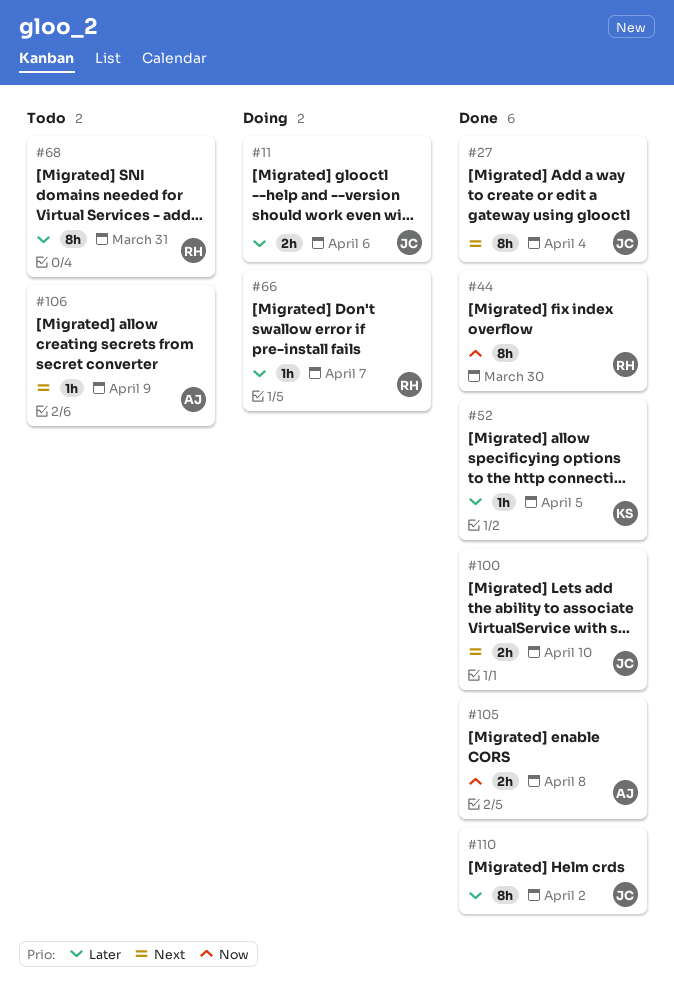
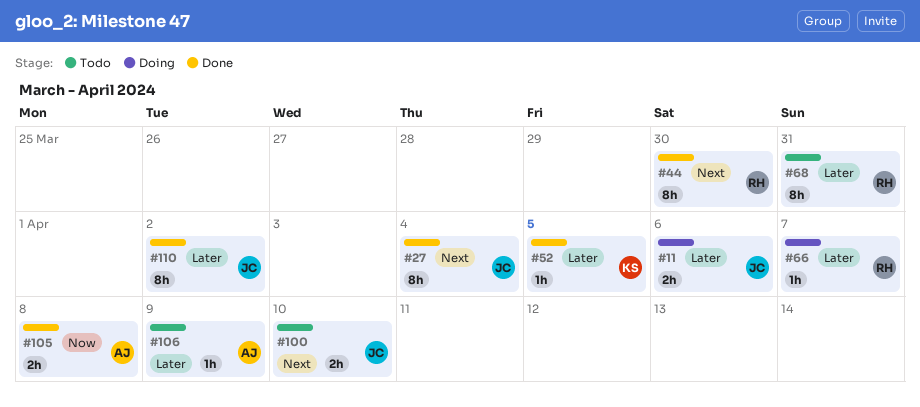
#44, priority: Now -> Next
#100, status: Done -> Todo
#106, priority: Next -> Later

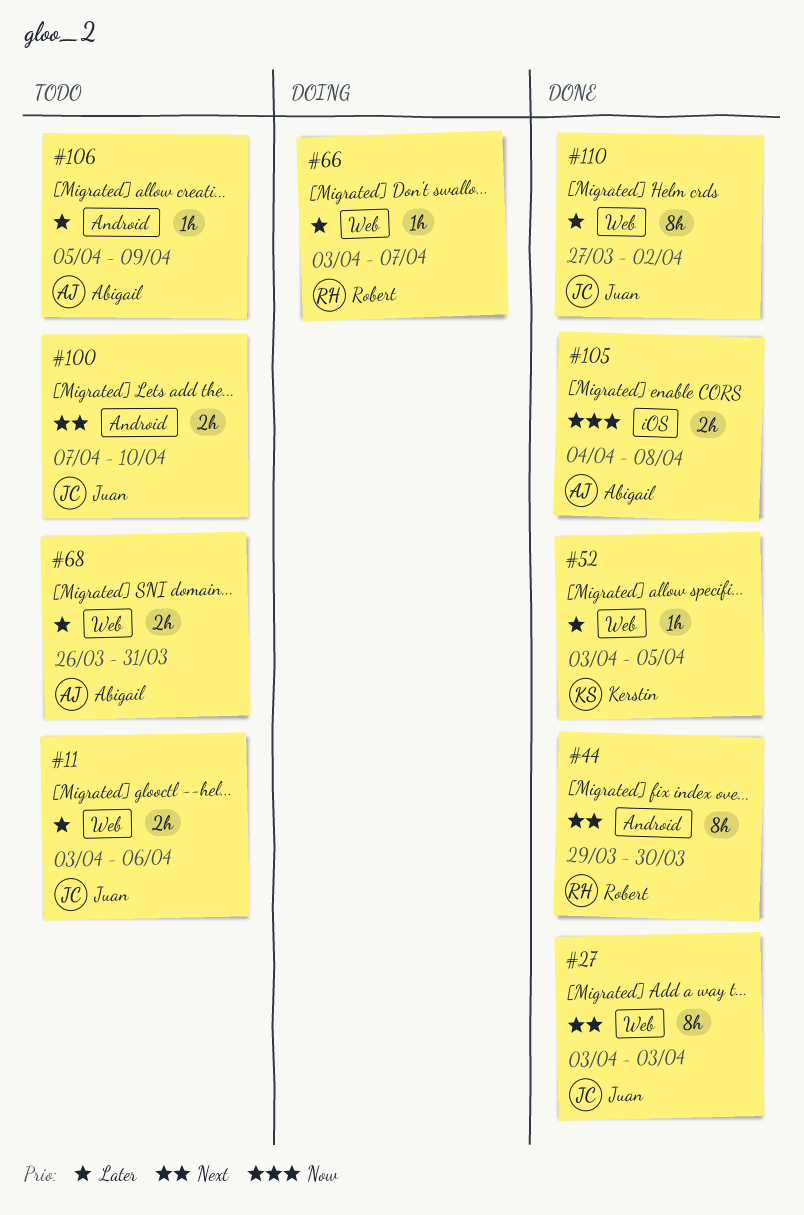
#11, status: Doing -> Todo
#27, due: Apr 4 -> Apr 3
#68, owner: Robert -> Abigail
#68, estimate: 8h -> 2h

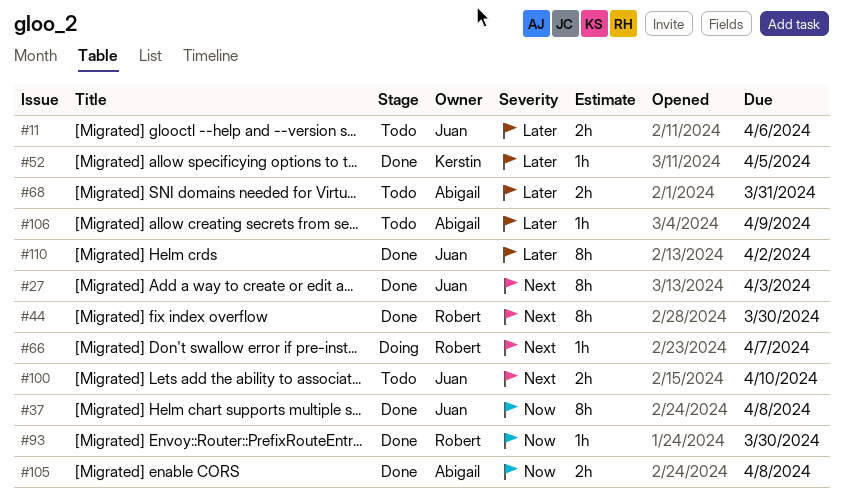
#37: none -> present
#66, priority: Later -> Next
#93: none -> present

